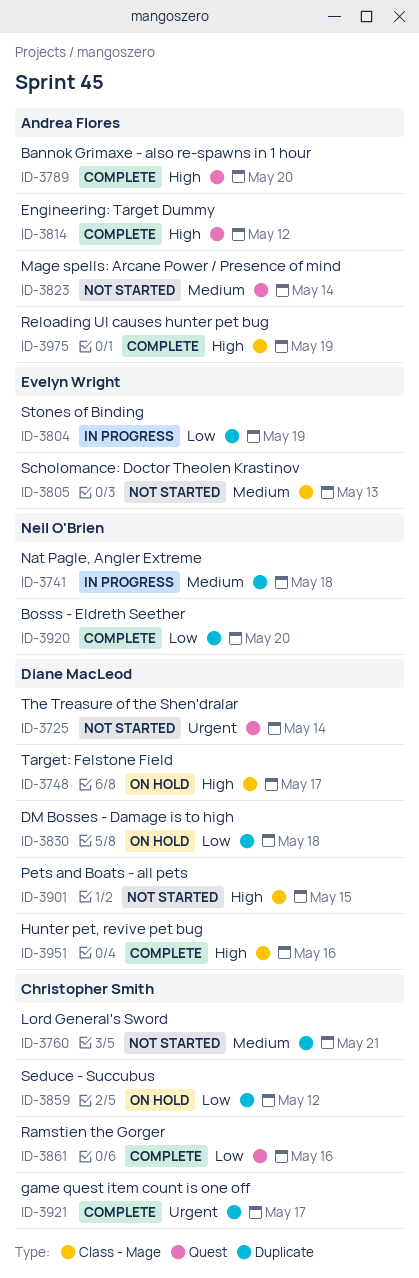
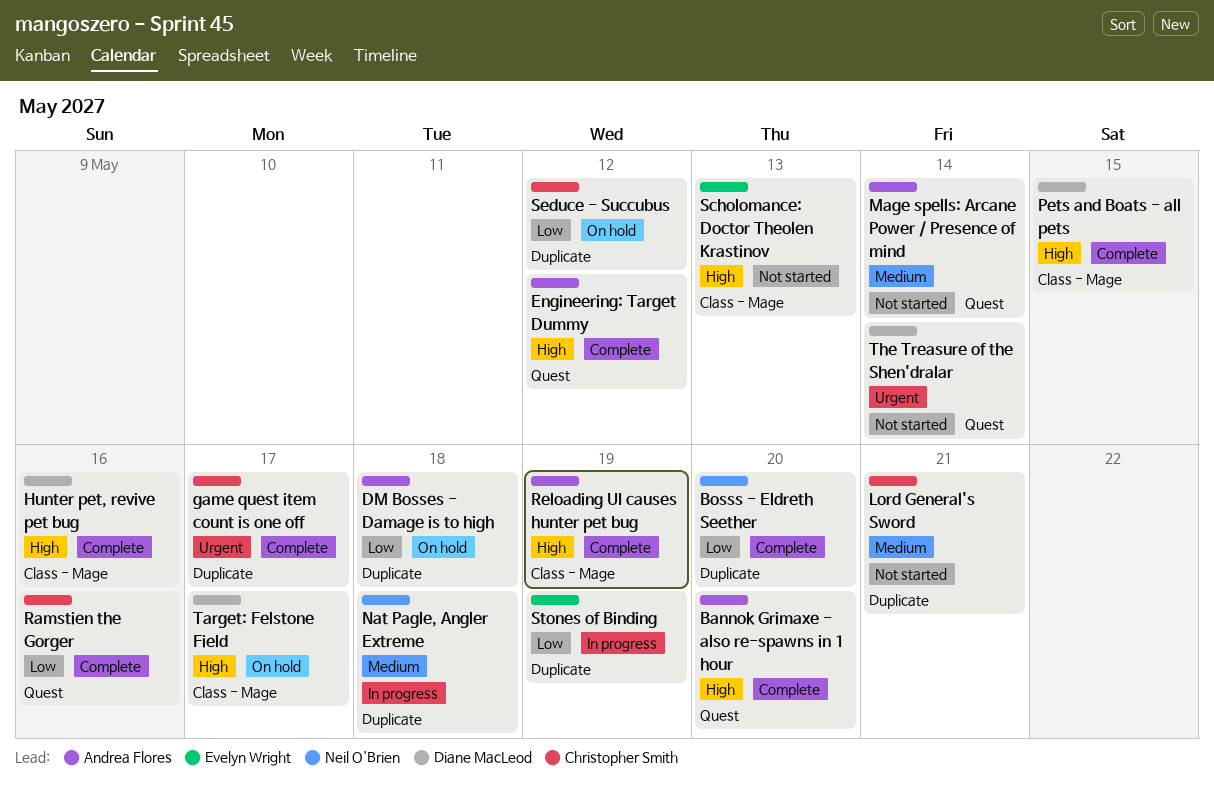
DM Bosses - Damage is to high, owner: Diane MacLeod -> Andrea Flores
Pets and Boats - all pets, status: Not started -> Complete
Scholomance: Doctor Theolen Krastinov, priority: Medium -> High

